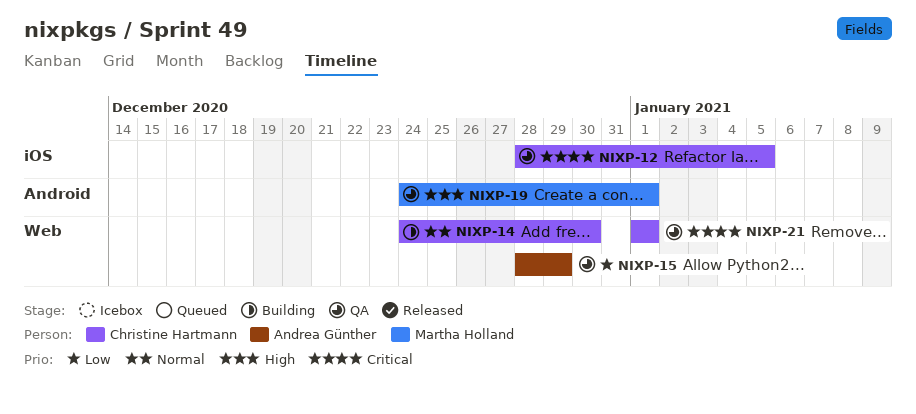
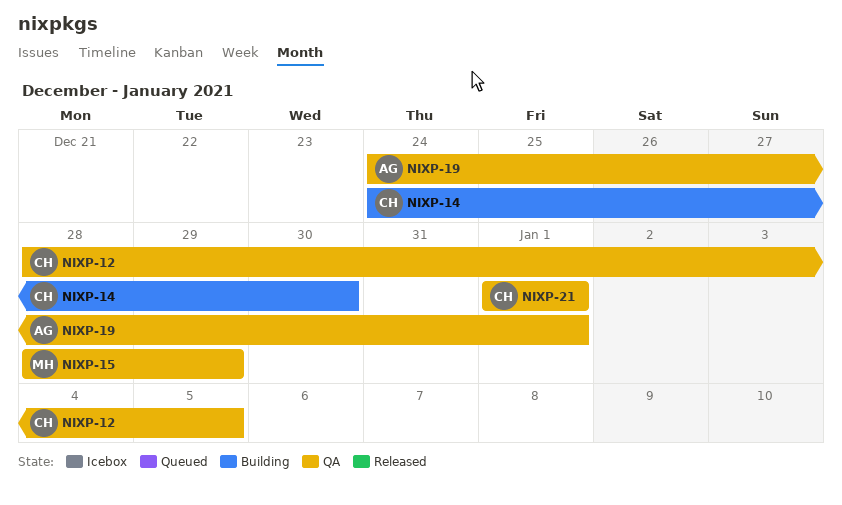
NIXP-15, owner: Andrea Günther -> Martha Holland
NIXP-19, owner: Martha Holland -> Andrea Günther

